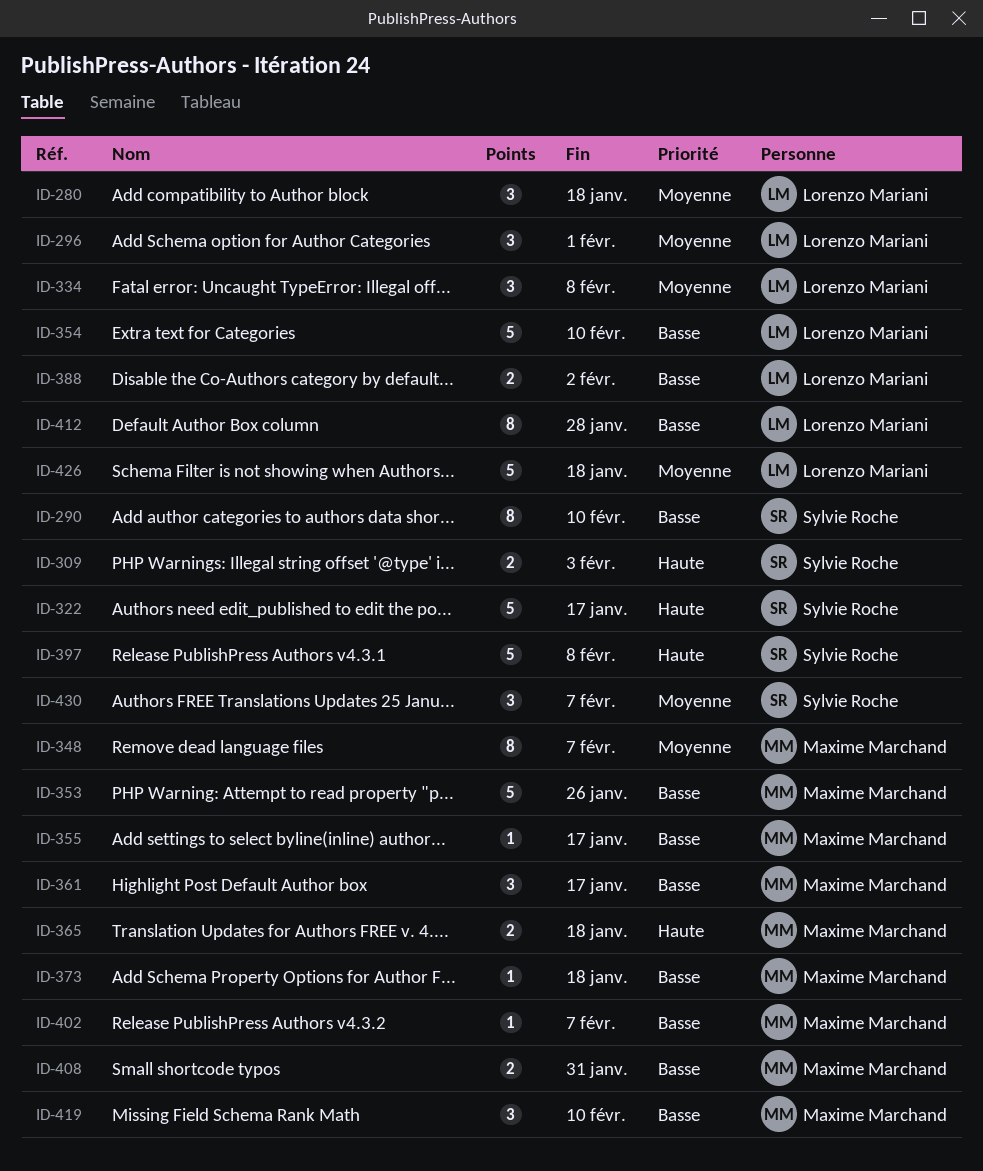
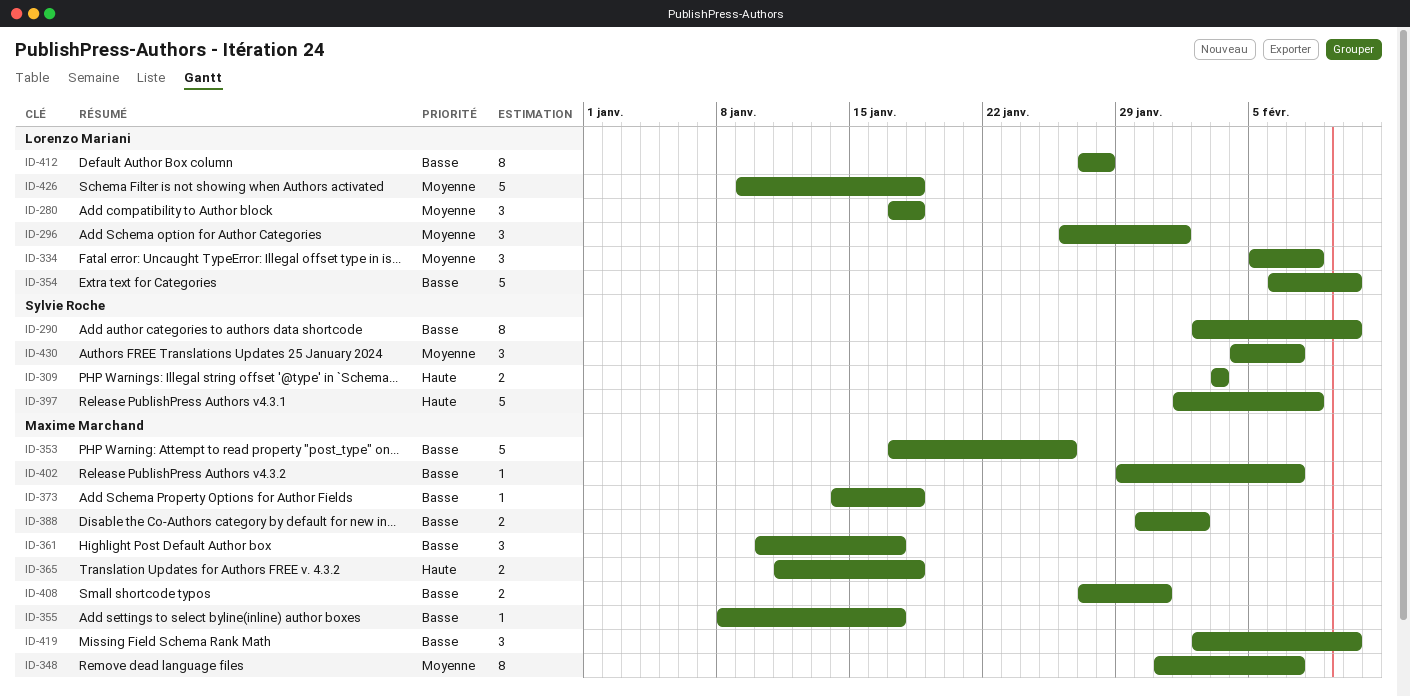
ID-322: present -> none
ID-388, owner: Lorenzo Mariani -> Maxime Marchand

